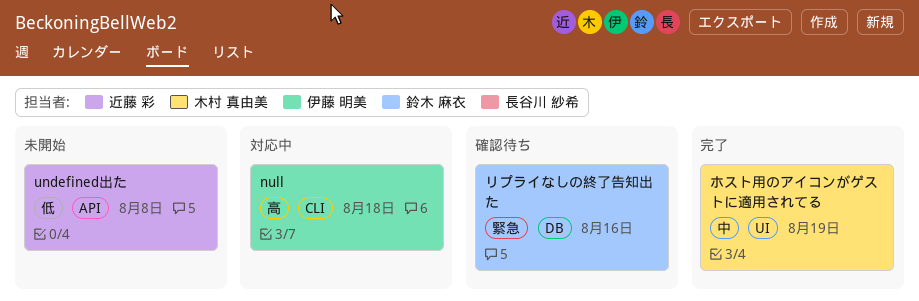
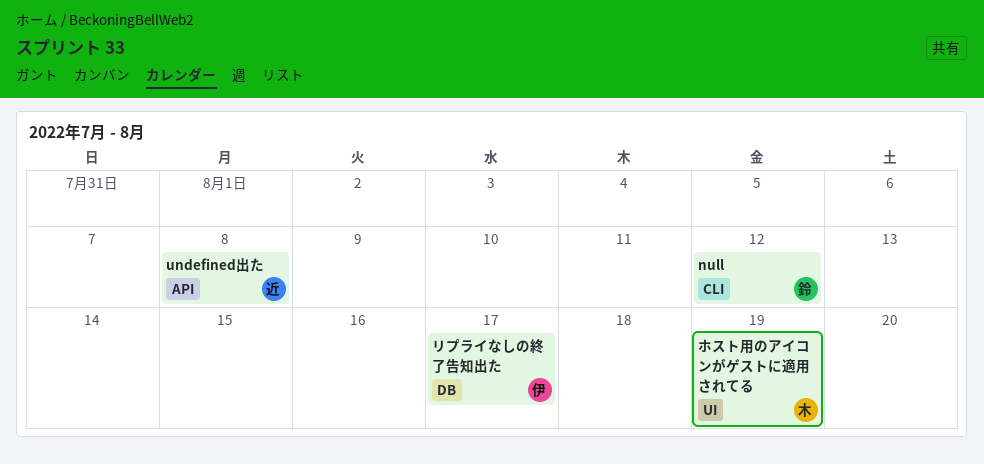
null, owner: 伊藤 明美 -> 鈴木 麻衣
null, due: Aug 18 -> Aug 12
リプライなしの終了告知出た, owner: 鈴木 麻衣 -> 伊藤 明美
リプライなしの終了告知出た, due: Aug 16 -> Aug 17

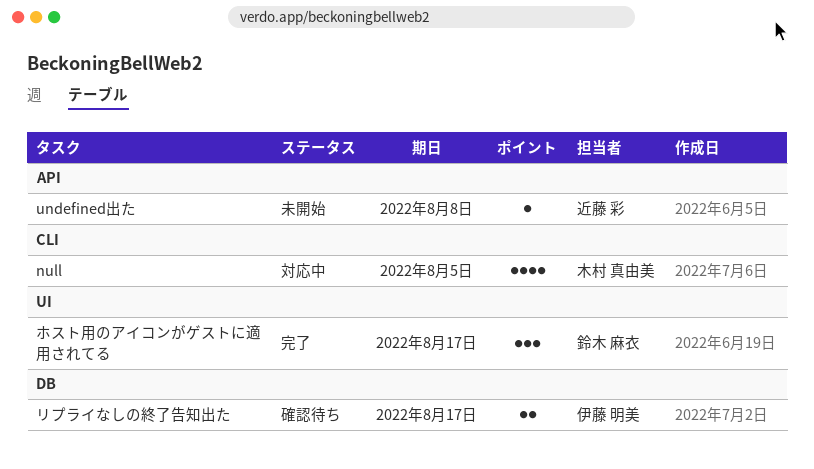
null, owner: 鈴木 麻衣 -> 木村 真由美
null, due: Aug 12 -> Aug 5
ホスト用のアイコンがゲストに適用されてる, owner: 木村 真由美 -> 鈴木 麻衣
ホスト用のアイコンがゲストに適用されてる, due: Aug 19 -> Aug 17

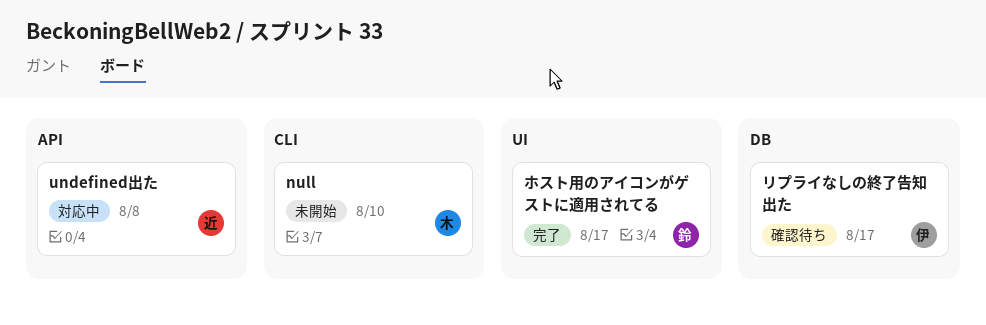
null, status: 対応中 -> 未開始
null, due: Aug 5 -> Aug 10
undefined出た, status: 未開始 -> 対応中

